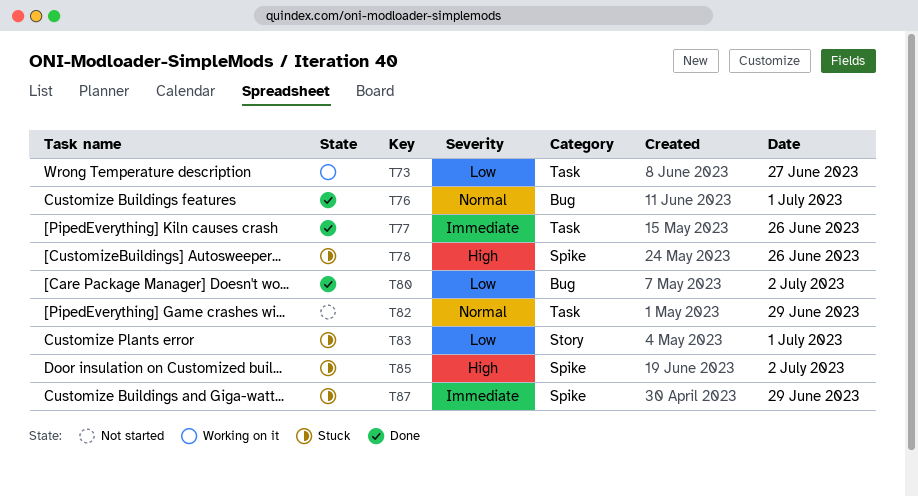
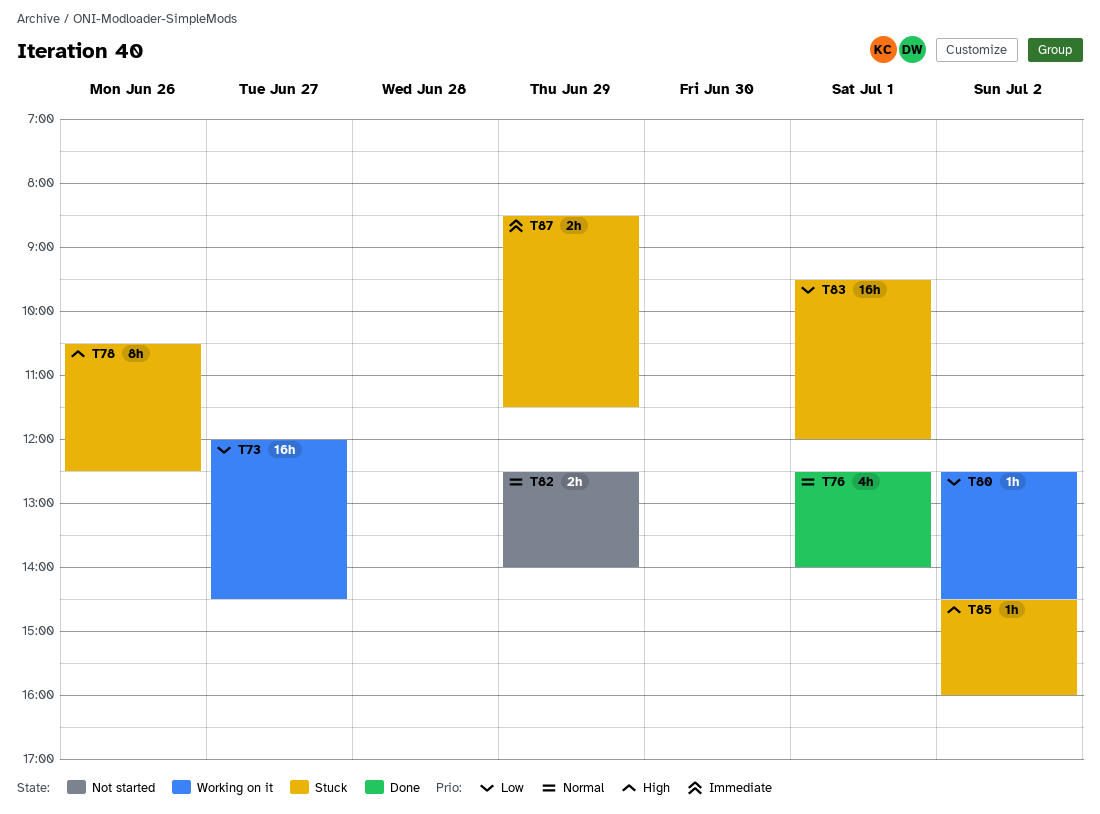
T77: present -> none
T80, status: Done -> Working on it

